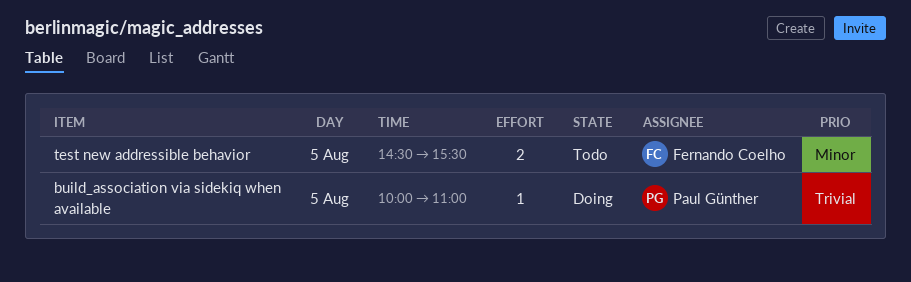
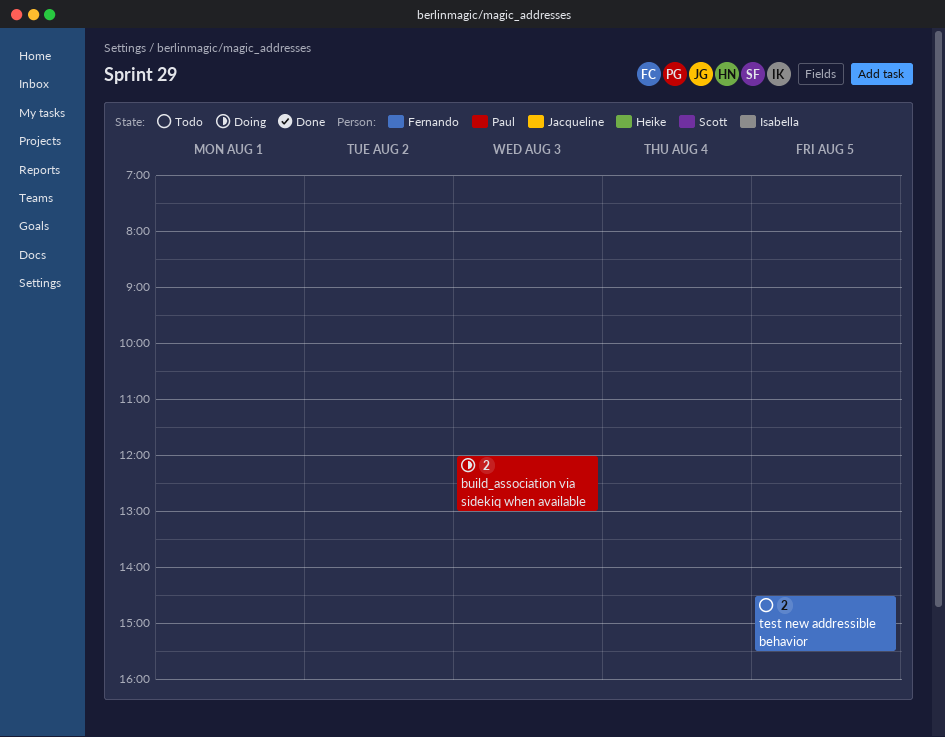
build_association via sidekiq when available, estimate: 1 -> 2
build_association via sidekiq when available, day: Aug 5 -> Aug 3
build_association via sidekiq when available, begins: 10:00 -> 12:00
build_association via sidekiq when available, ends: 11:00 -> 13:00

